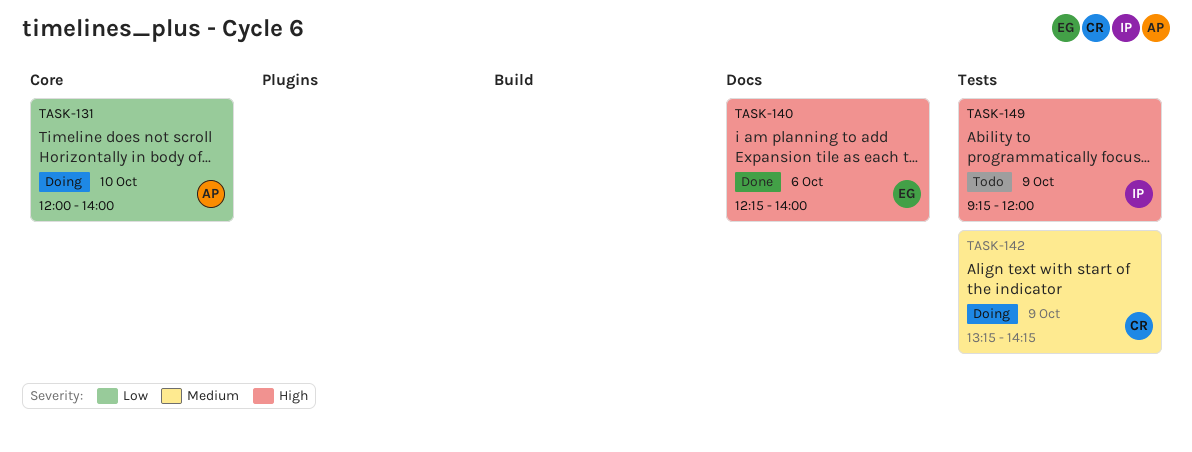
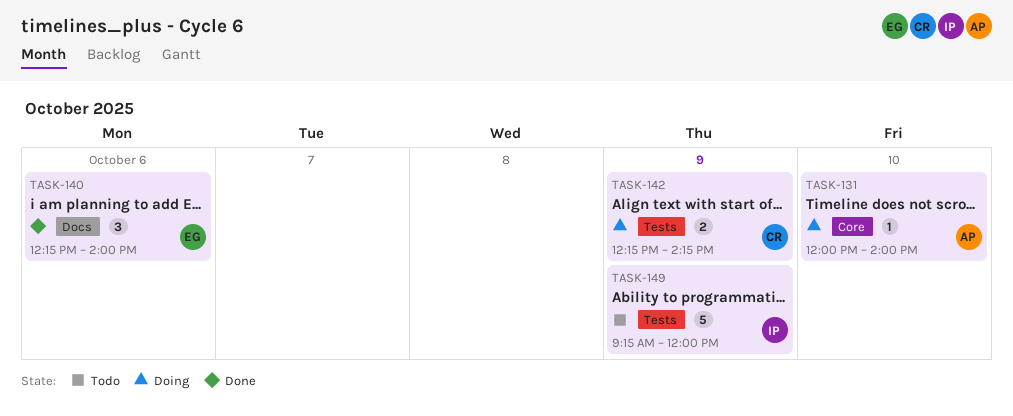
TASK-142, begins: 13:15 -> 12:15

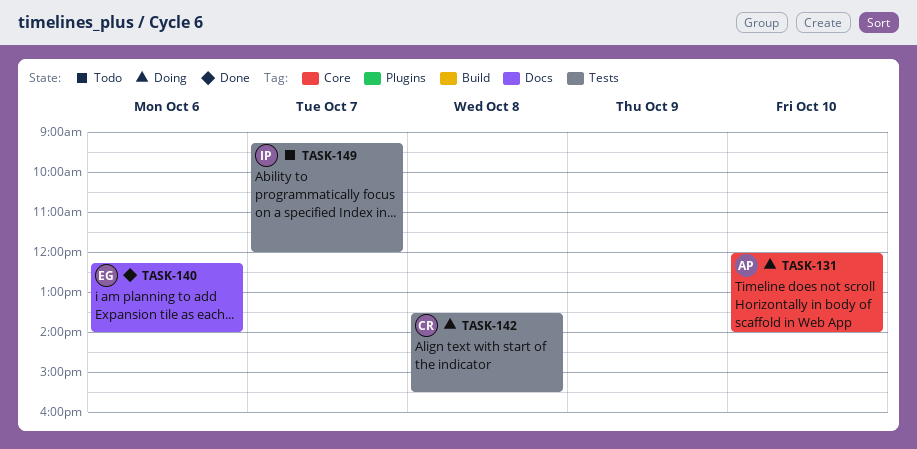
TASK-142, day: Oct 9 -> Oct 8
TASK-142, begins: 12:15 -> 13:30
TASK-142, ends: 14:15 -> 15:30
TASK-149, day: Oct 9 -> Oct 7

